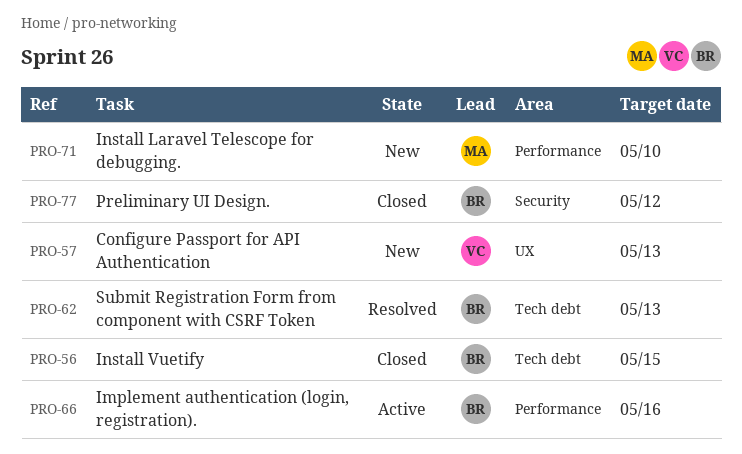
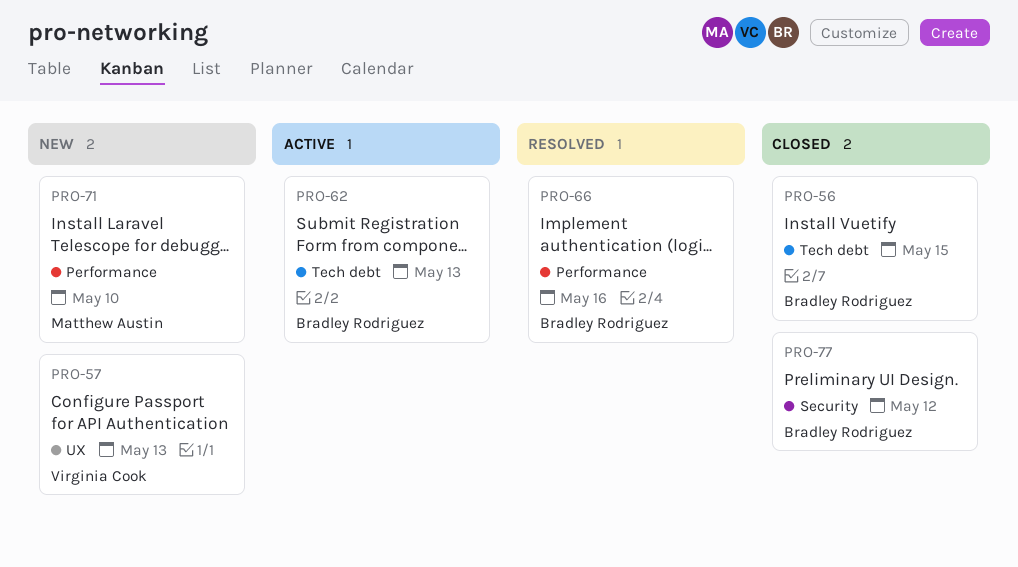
PRO-62, status: Resolved -> Active
PRO-66, status: Active -> Resolved

